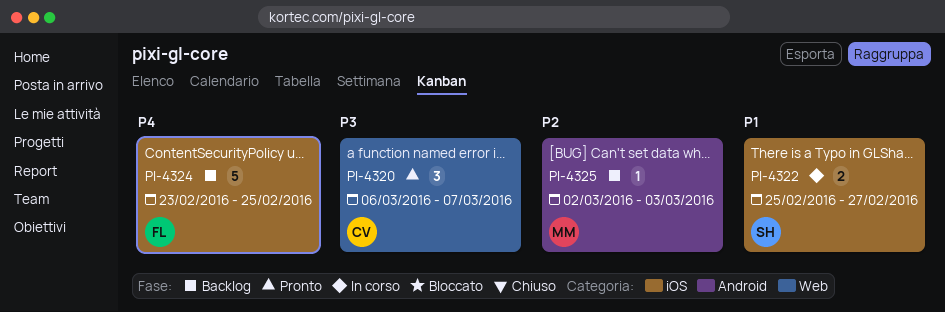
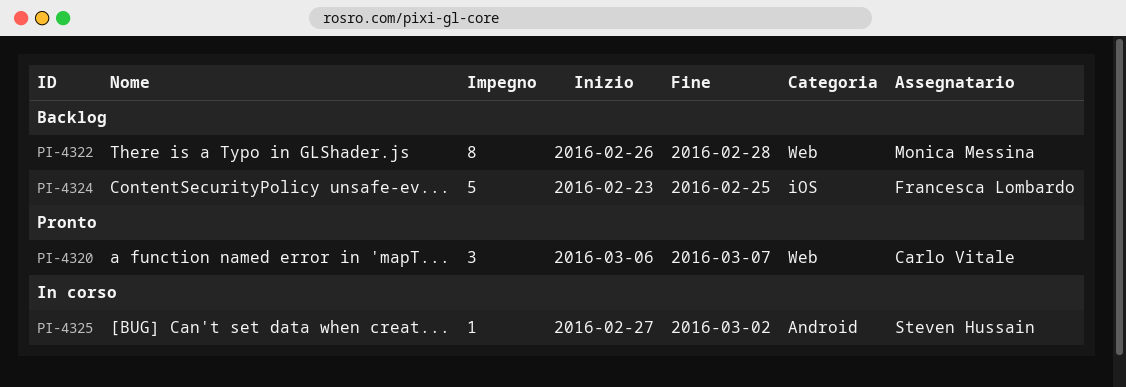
PI-4322, status: In corso -> Backlog
PI-4322, owner: Steven Hussain -> Monica Messina
PI-4322, label: iOS -> Web
PI-4322, estimate: 2 -> 8
PI-4322, start: Feb 25 -> Feb 26
PI-4322, due: Feb 27 -> Feb 28
PI-4325, status: Backlog -> In corso
PI-4325, owner: Monica Messina -> Steven Hussain
PI-4325, start: Mar 2 -> Feb 27
PI-4325, due: Mar 3 -> Mar 2

